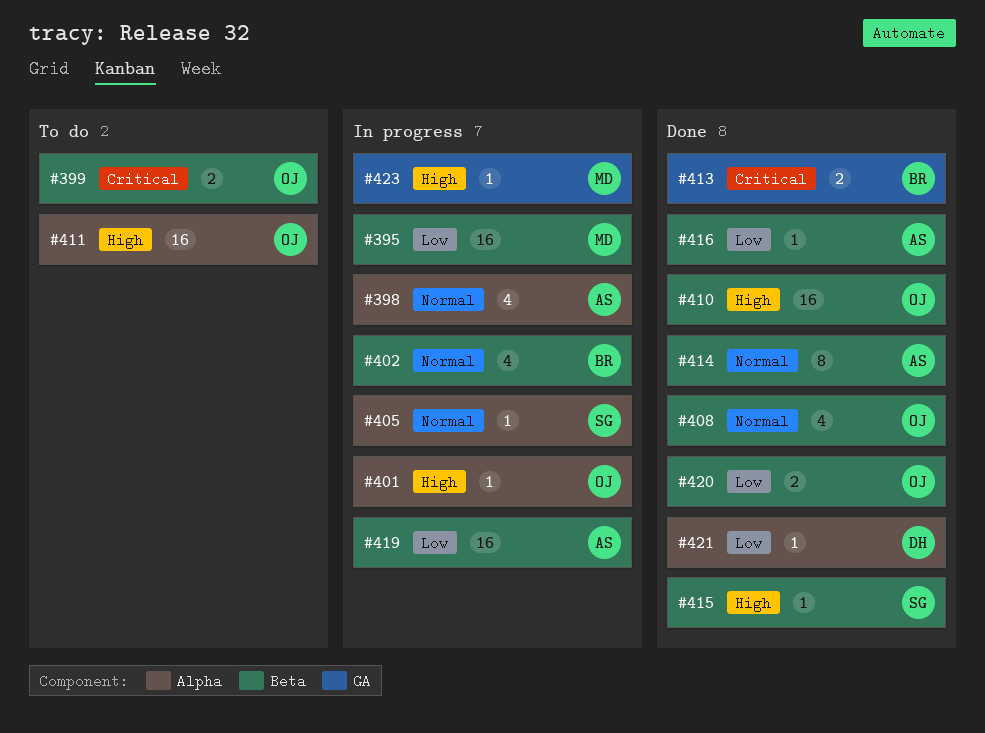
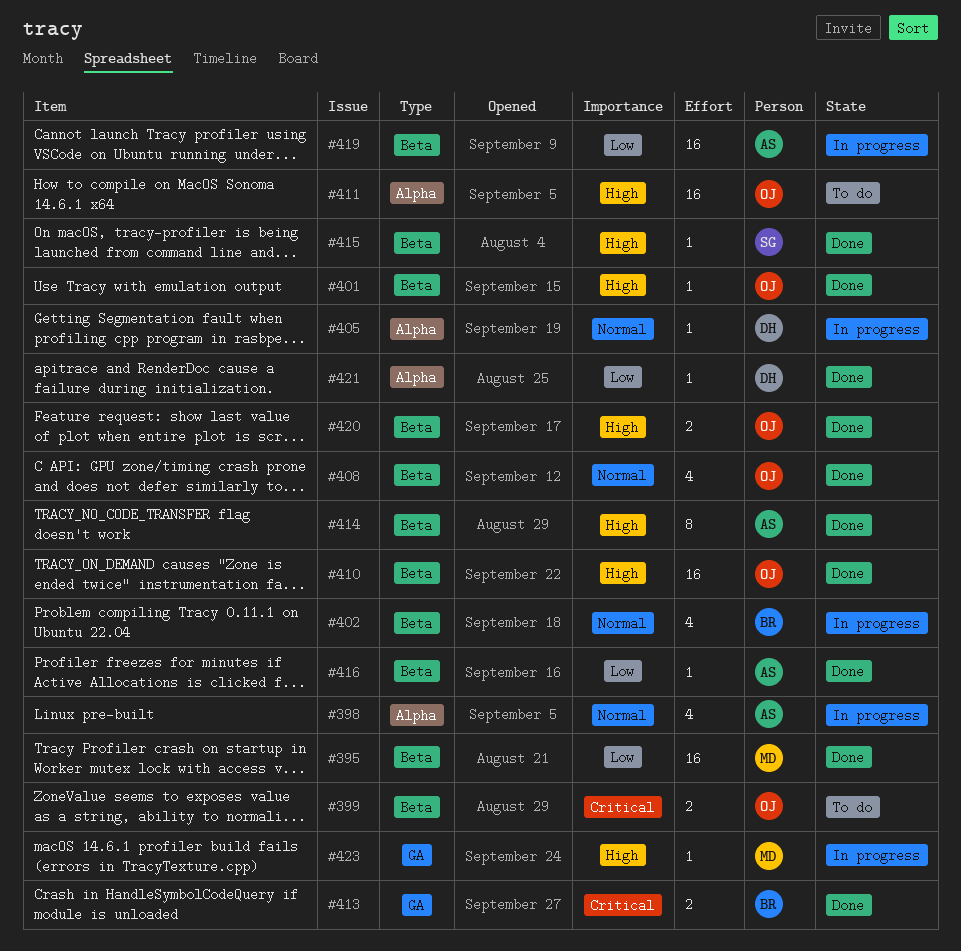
#395, status: In progress -> Done
#401, status: In progress -> Done
#401, label: Alpha -> Beta
#405, owner: SG -> DH
#414, priority: Normal -> High
#420, priority: Low -> High

